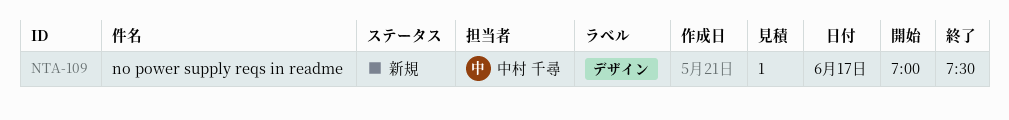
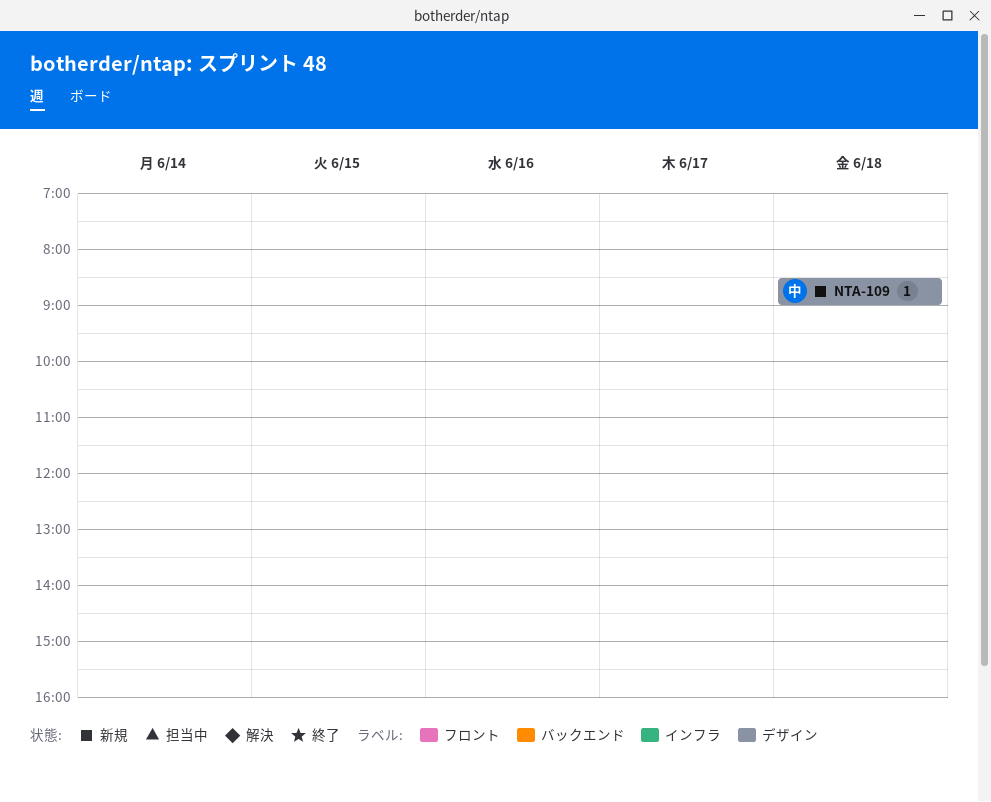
NTA-109, day: Jun 17 -> Jun 18
NTA-109, begins: 07:00 -> 08:30
NTA-109, ends: 07:30 -> 09:00

